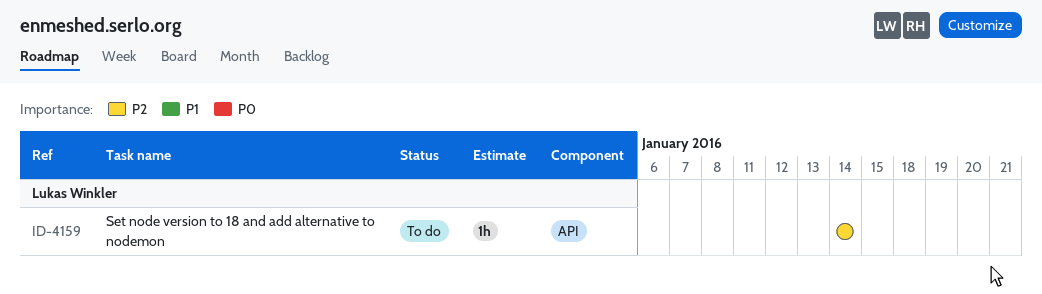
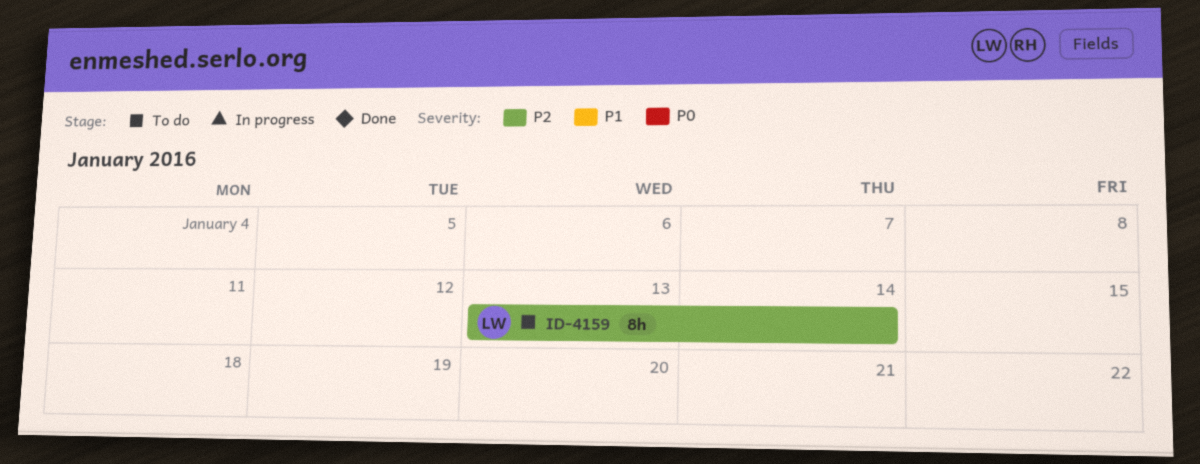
ID-4159, estimate: 1h -> 8h
ID-4159, start: Jan 14 -> Jan 13

